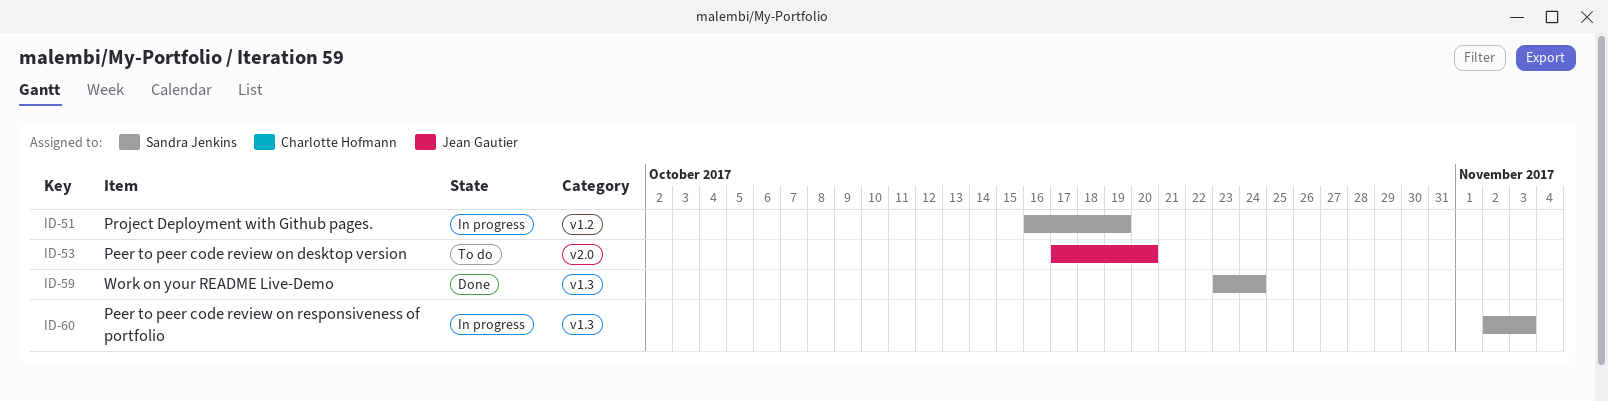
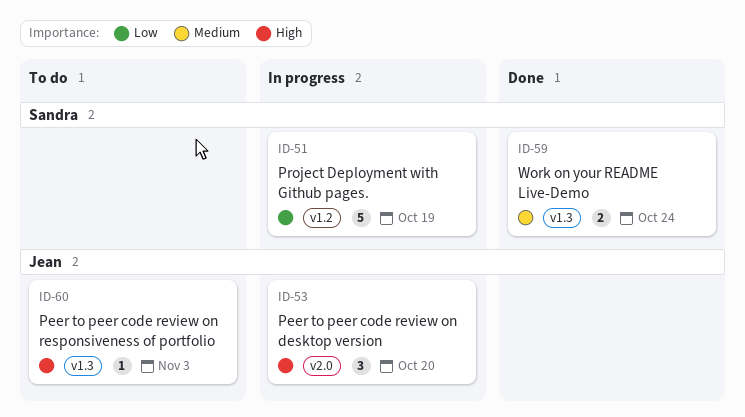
ID-53, status: To do -> In progress
ID-60, status: In progress -> To do
ID-60, owner: Sandra Jenkins -> Jean Gautier

